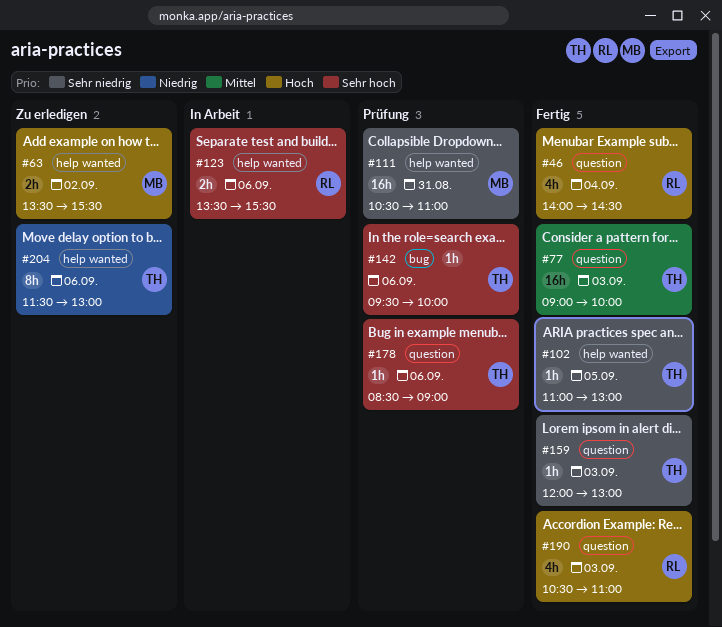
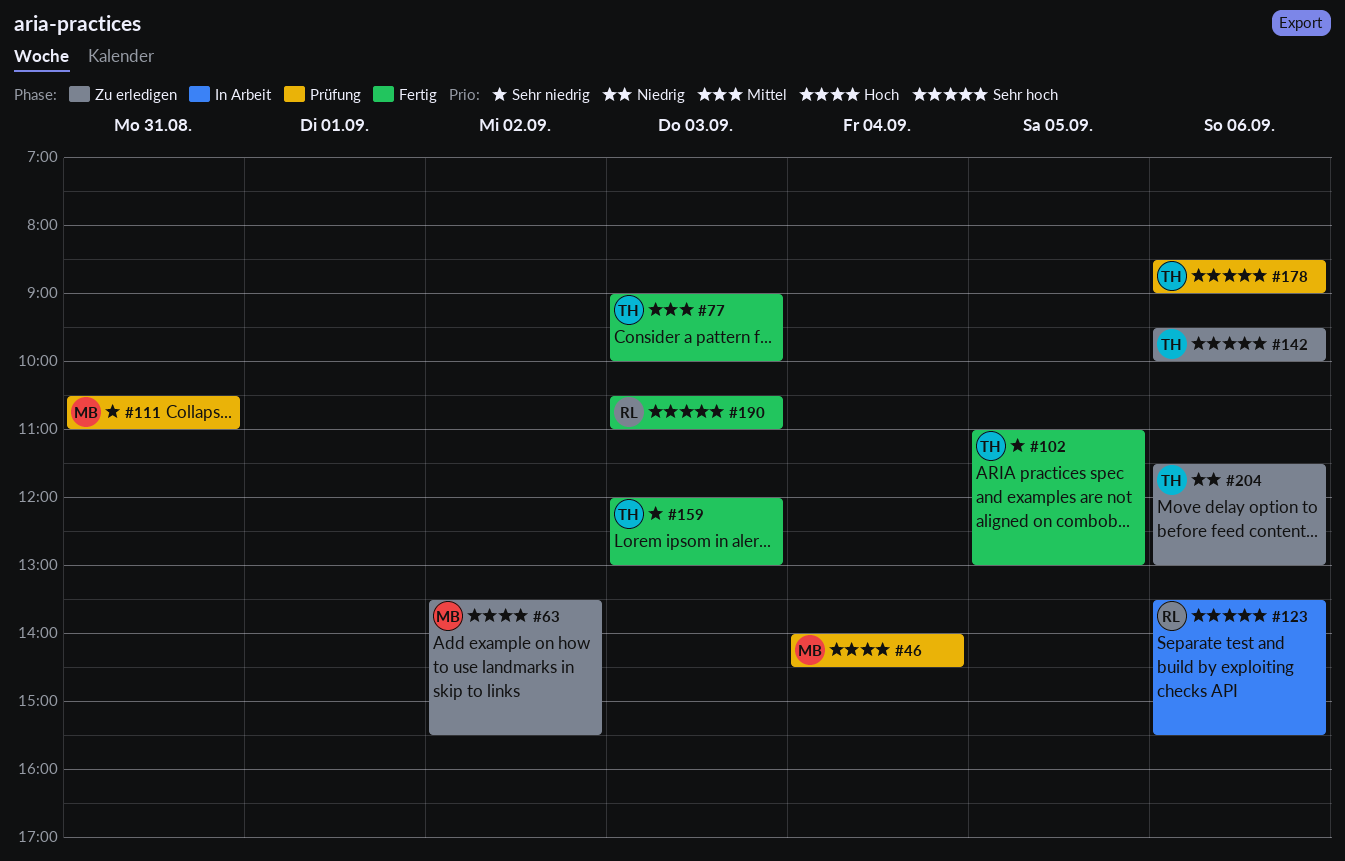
#46, status: Fertig -> Prüfung
#46, owner: RL -> MB
#142, status: Prüfung -> Zu erledigen
#190, priority: Hoch -> Sehr hoch

